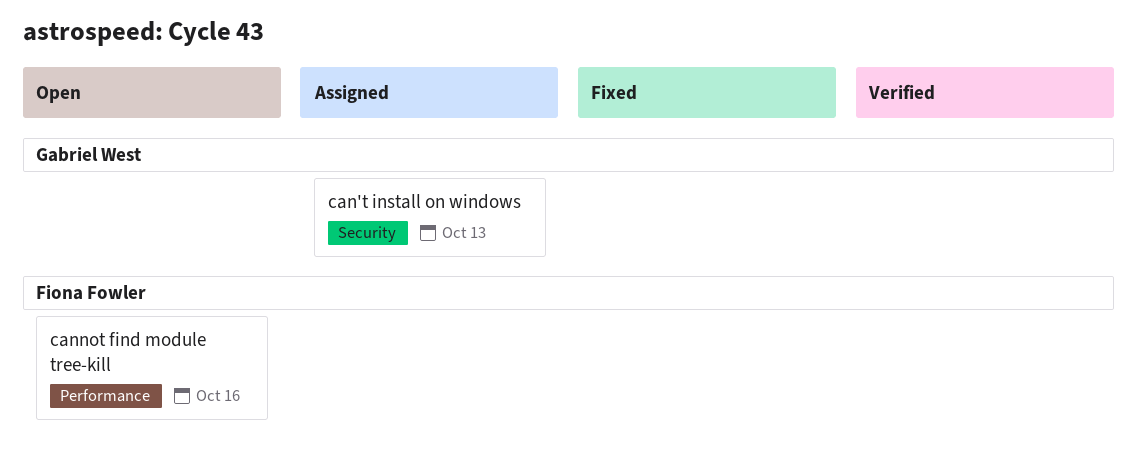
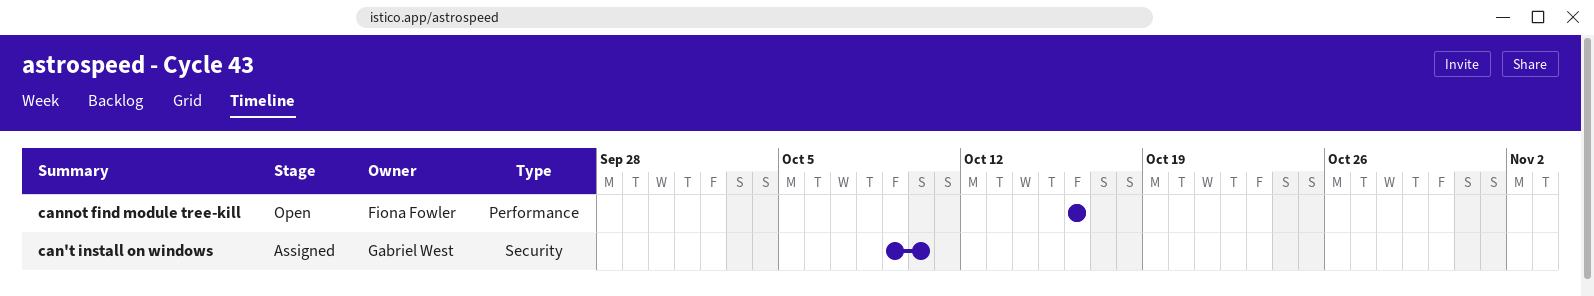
can't install on windows, due: Oct 13 -> Oct 10

